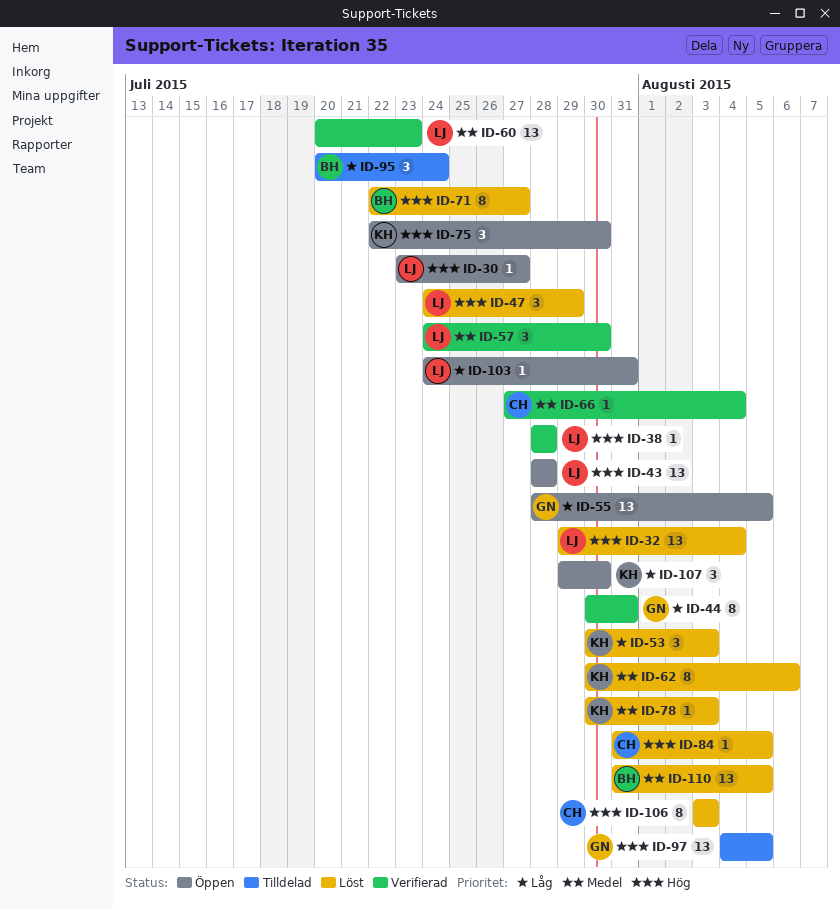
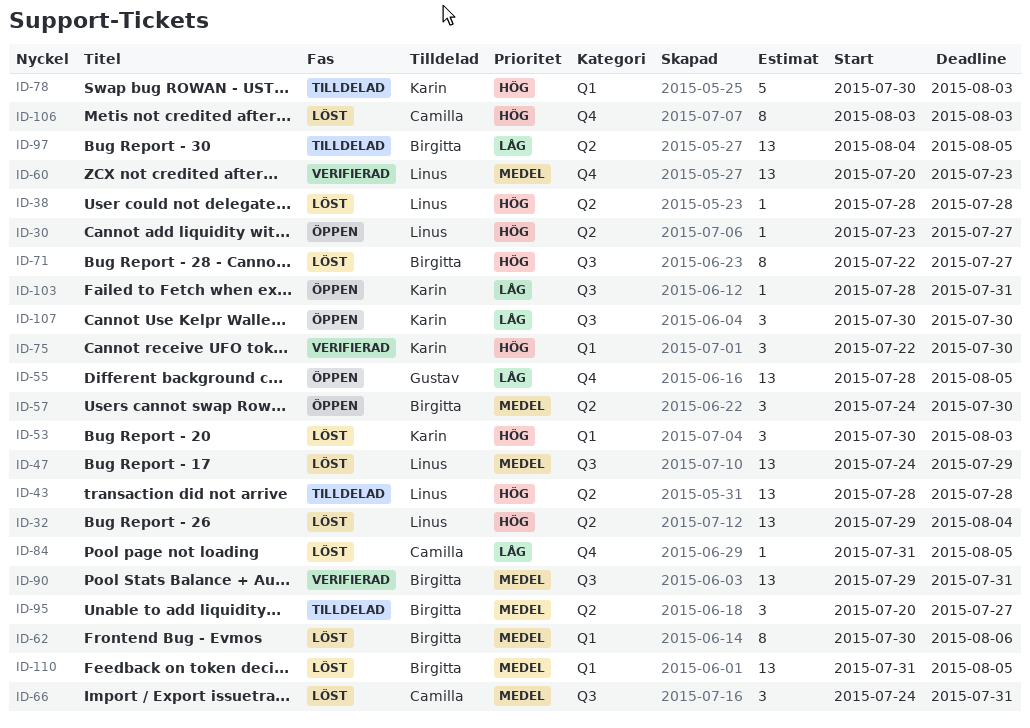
ID-38, status: Verifierad -> Löst
ID-43, status: Öppen -> Tilldelad
ID-44: present -> none
ID-47, priority: Hög -> Medel
ID-47, estimate: 3 -> 13
ID-53, priority: Låg -> Hög
ID-57, status: Verifierad -> Öppen
ID-57, owner: Linus -> Birgitta
ID-62, owner: Karin -> Birgitta
ID-66, status: Verifierad -> Löst
ID-66, estimate: 1 -> 3
ID-66, start: Jul 27 -> Jul 24
ID-66, due: Aug 4 -> Jul 31
ID-75, status: Öppen -> Verifierad
ID-78, status: Löst -> Tilldelad
ID-78, priority: Medel -> Hög
ID-78, estimate: 1 -> 5
ID-84, priority: Hög -> Låg
ID-90: none -> present
ID-95, priority: Låg -> Medel
ID-95, due: Jul 24 -> Jul 27
ID-97, owner: Gustav -> Birgitta
ID-97, priority: Hög -> Låg
ID-103, owner: Linus -> Karin
ID-103, start: Jul 24 -> Jul 28
ID-107, start: Jul 29 -> Jul 30

